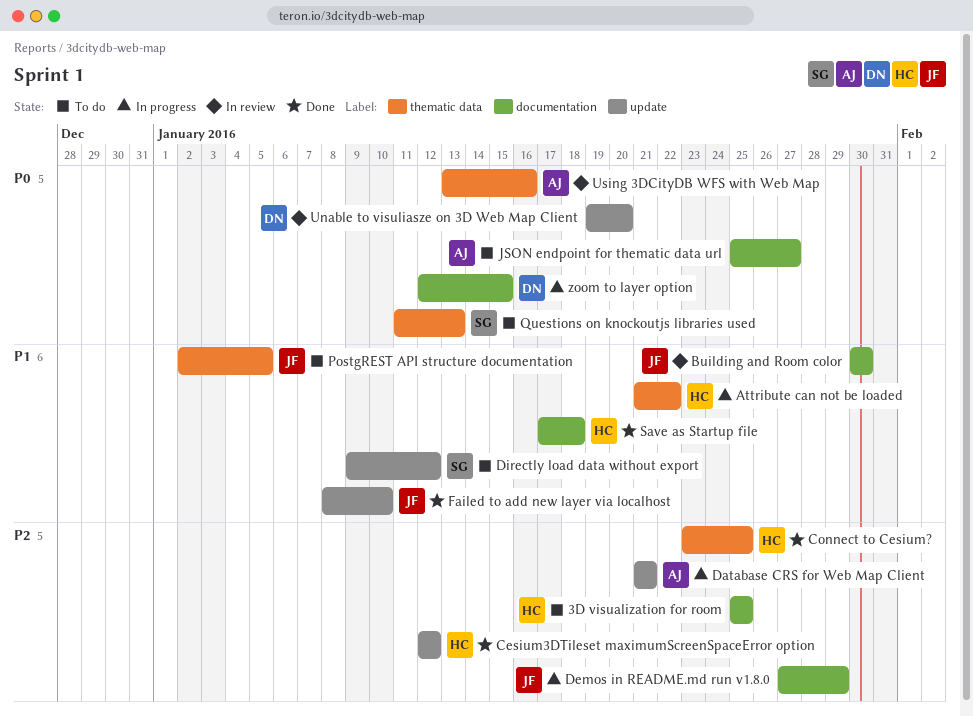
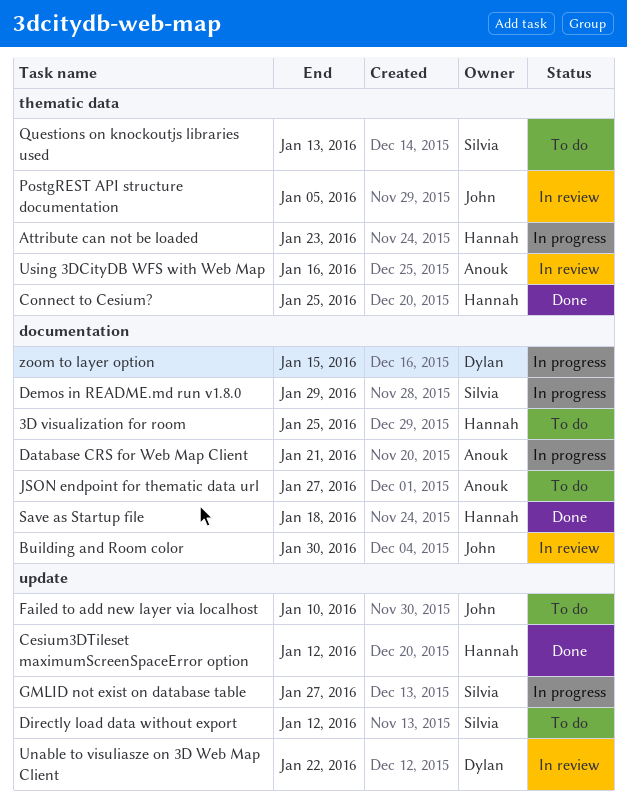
Attribute can not be loaded, due: Jan 22 -> Jan 23
Database CRS for Web Map Client, label: update -> documentation
Demos in README.md run v1.8.0, owner: John -> Silvia
Failed to add new layer via localhost, status: Done -> To do
GMLID not exist on database table: none -> present
PostgREST API structure documentation, status: To do -> In review
Unable to visuliasze on 3D Web Map Client, due: Jan 20 -> Jan 22

